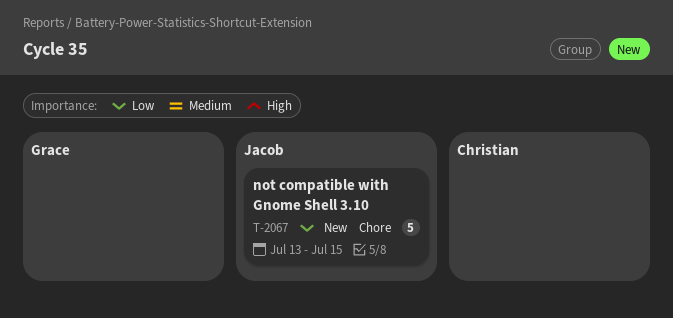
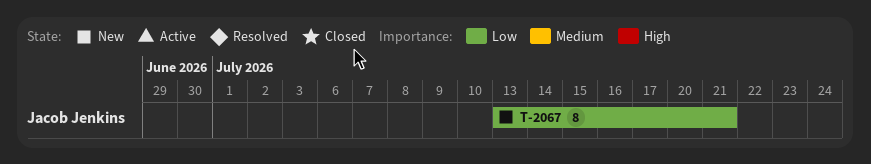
T-2067, estimate: 5 -> 8
T-2067, due: Jul 15 -> Jul 21

